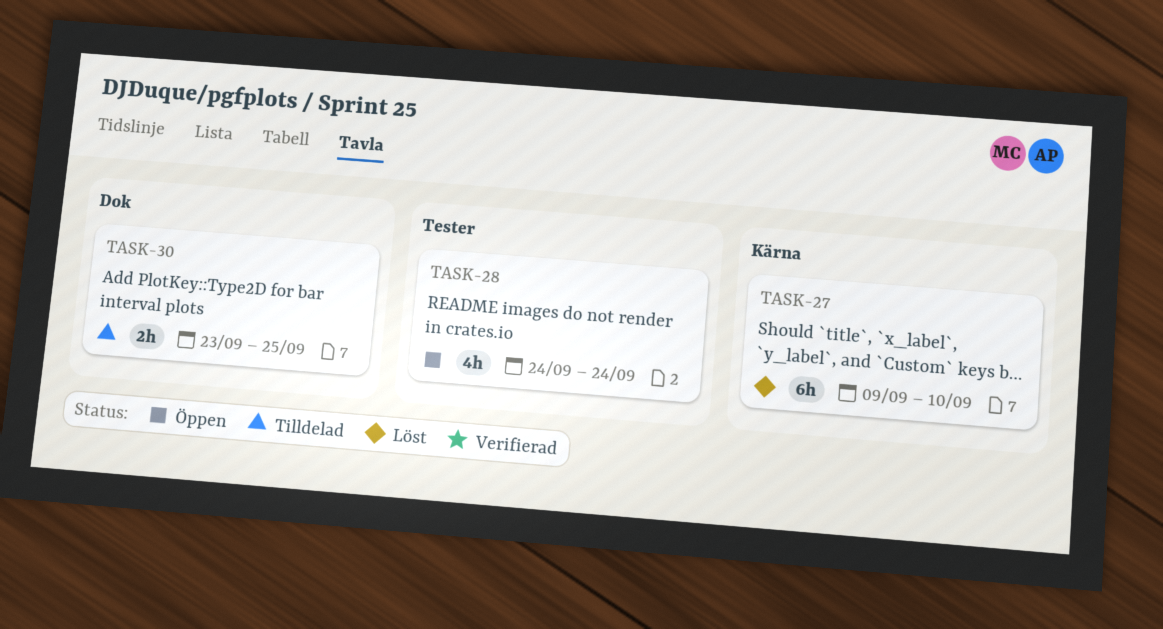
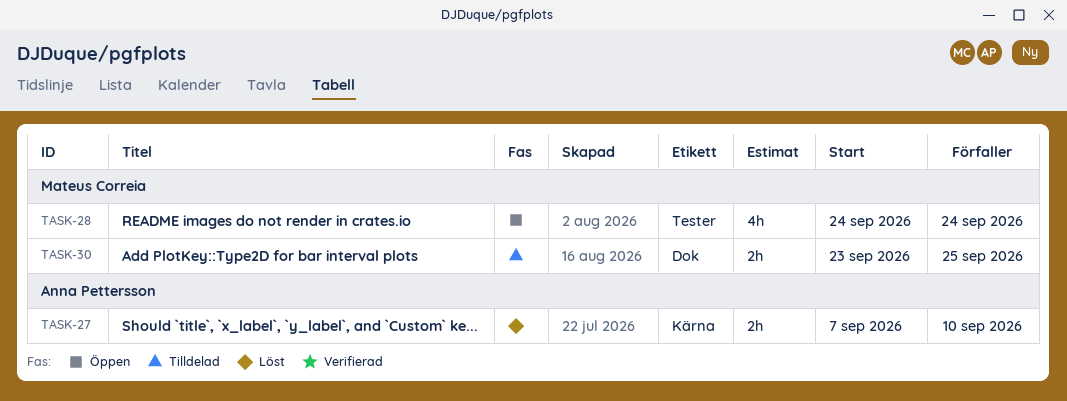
TASK-27, estimate: 6h -> 2h
TASK-27, start: Sep 9 -> Sep 7

